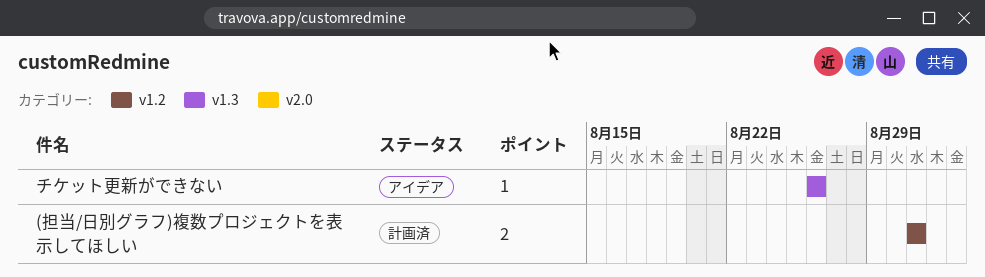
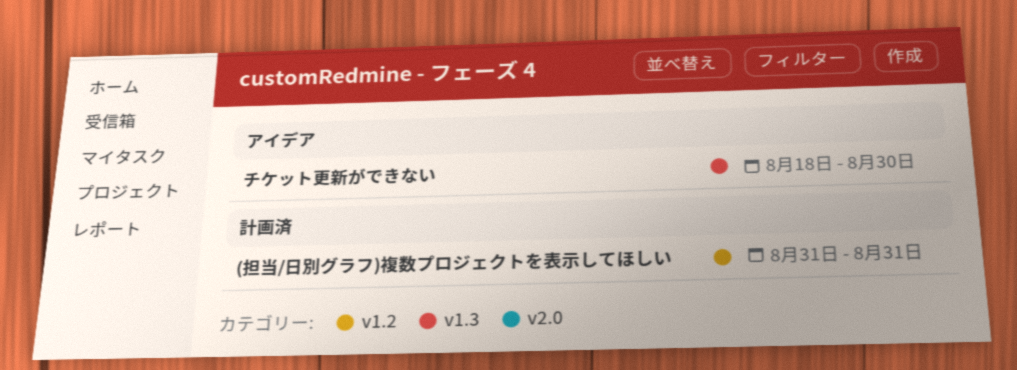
チケット更新ができない, start: Aug 26 -> Aug 18
チケット更新ができない, due: Aug 26 -> Aug 30

